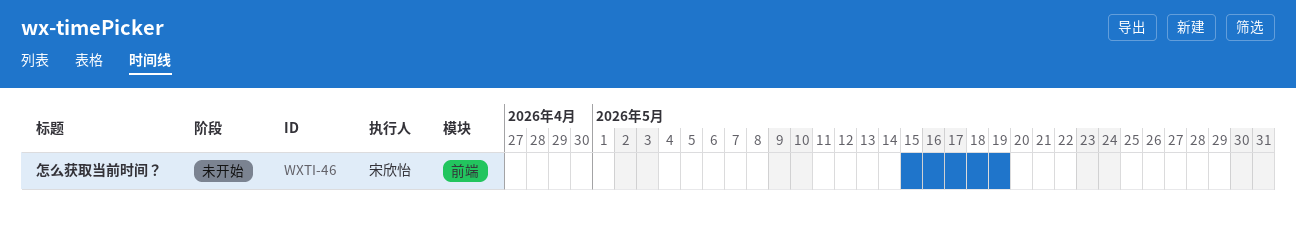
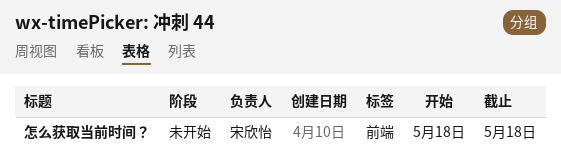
怎么获取当前时间？, start: May 15 -> May 18
怎么获取当前时间？, due: May 19 -> May 18

